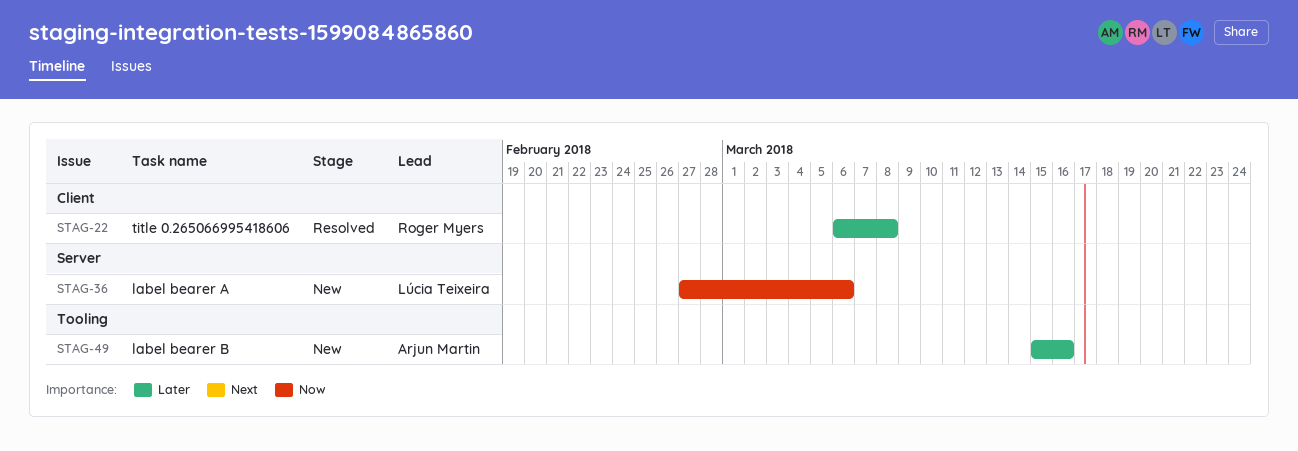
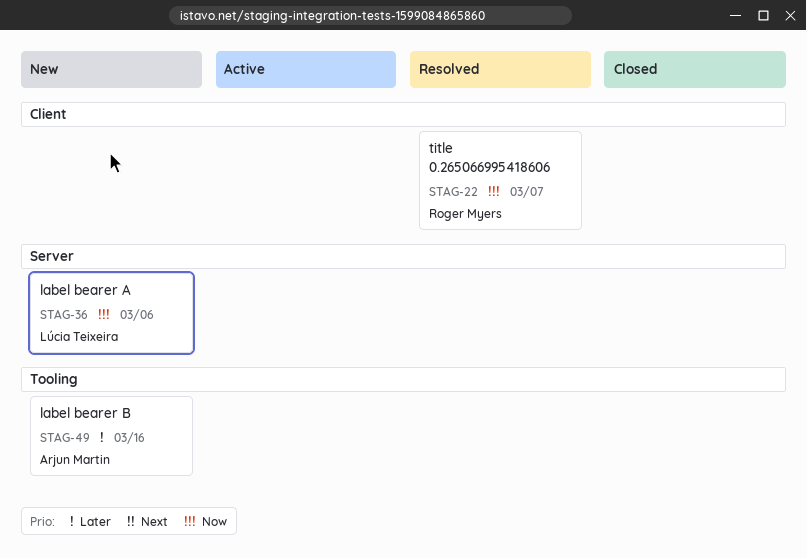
STAG-22, priority: Later -> Now
STAG-22, due: Mar 8 -> Mar 7

